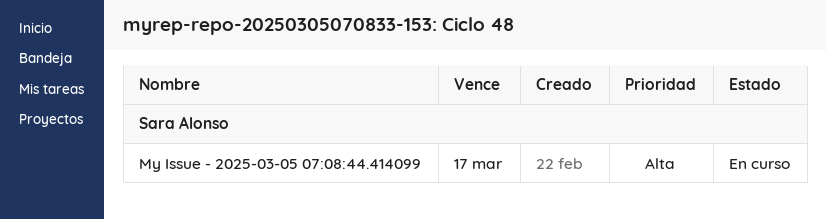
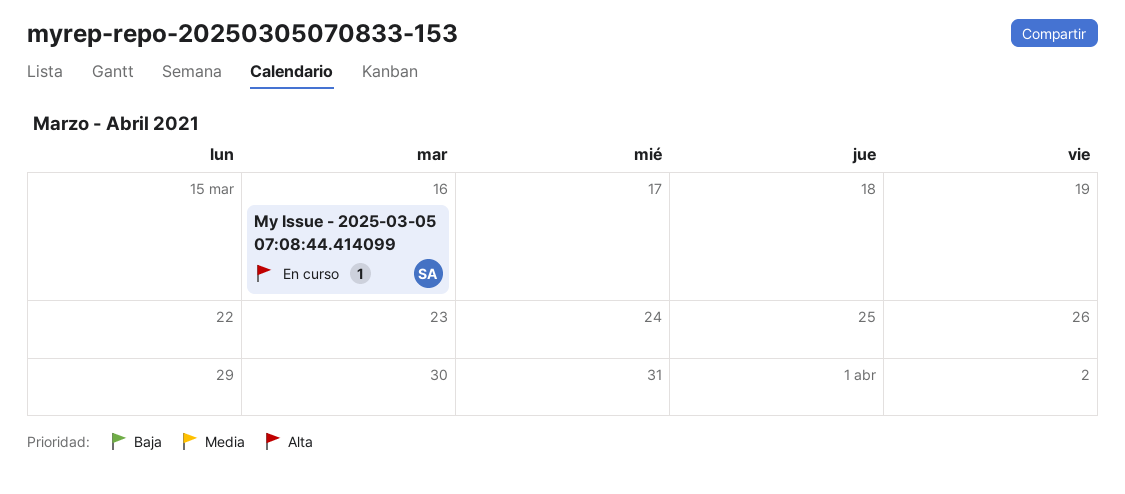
My Issue - 2025-03-05 07:08:44.414099, due: Mar 17 -> Mar 16

